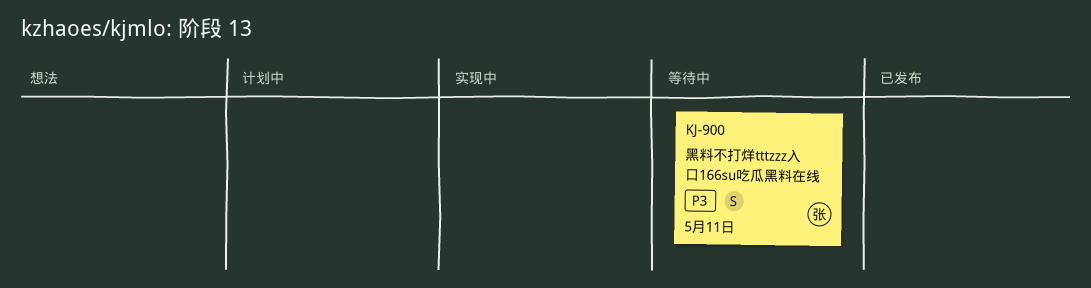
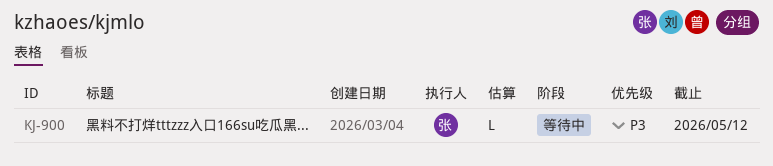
KJ-900, estimate: S -> L
KJ-900, due: May 11 -> May 12

